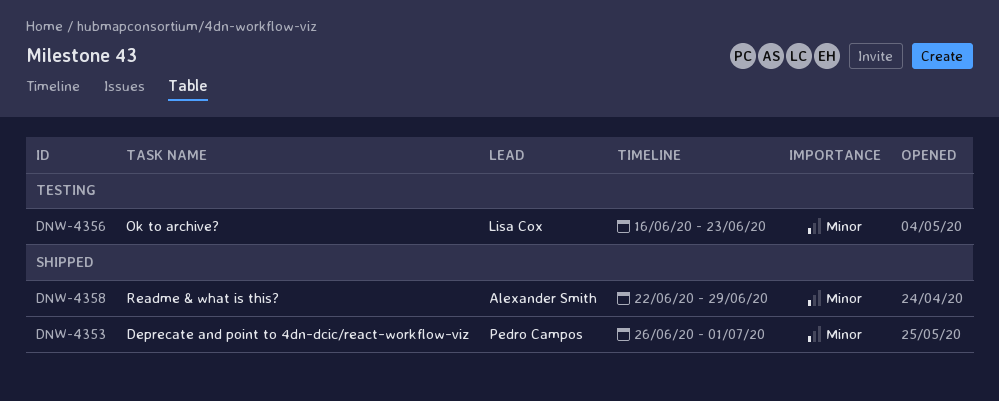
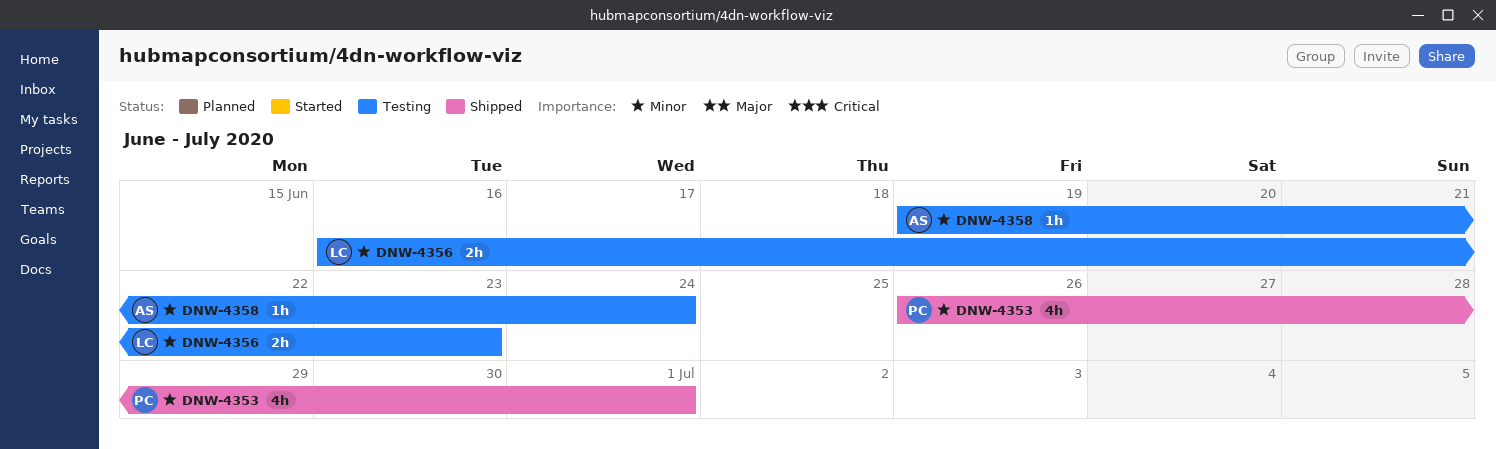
DNW-4358, status: Shipped -> Testing
DNW-4358, start: Jun 22 -> Jun 19
DNW-4358, due: Jun 29 -> Jun 24

